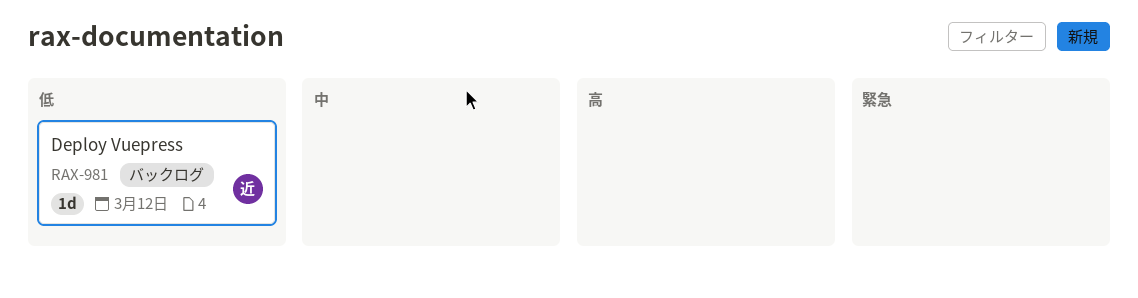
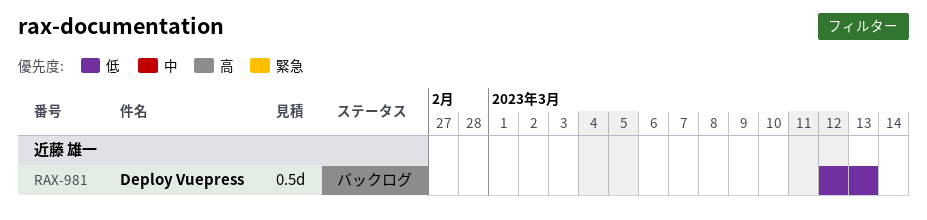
RAX-981, estimate: 1d -> 0.5d
RAX-981, due: Mar 12 -> Mar 13

